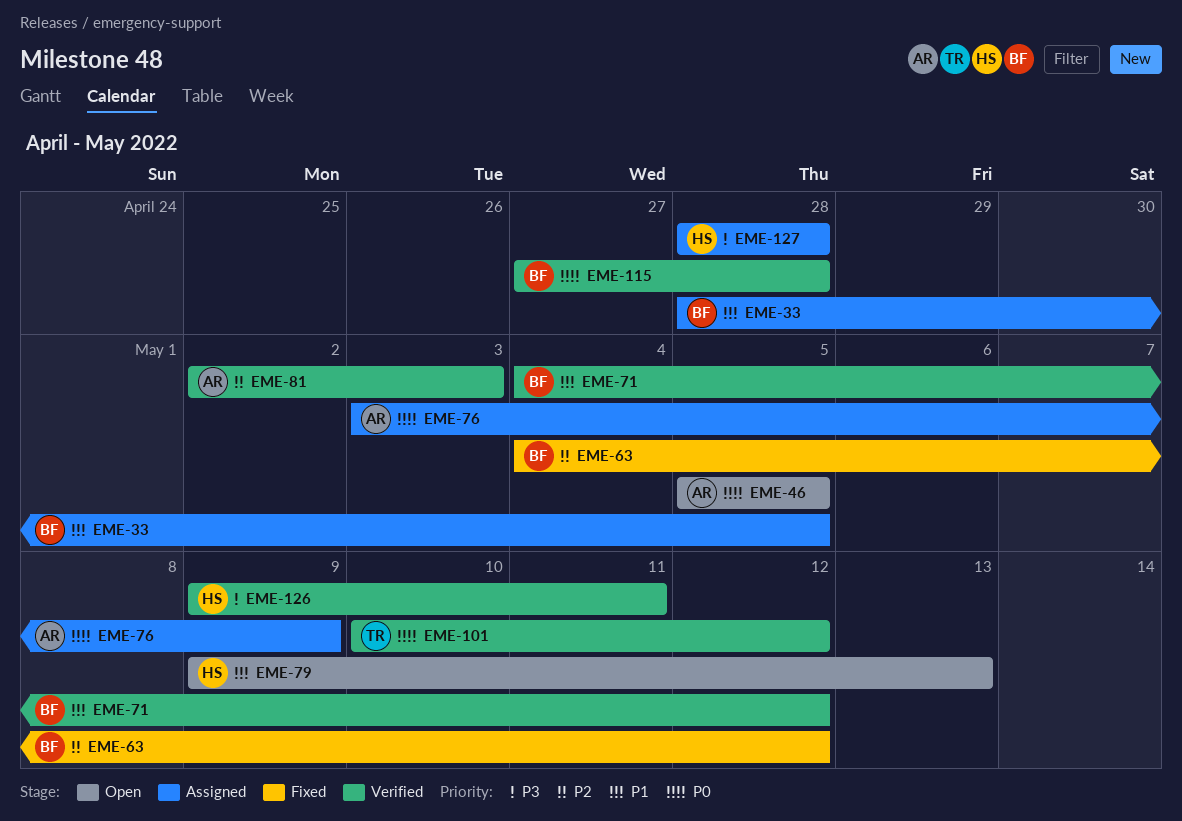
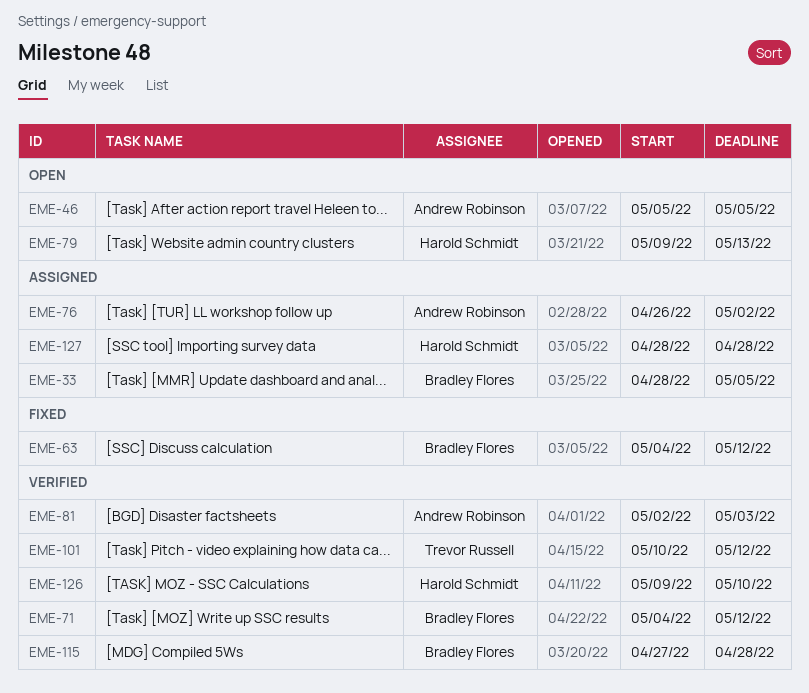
EME-76, start: May 3 -> Apr 26
EME-76, due: May 9 -> May 2
EME-126, due: May 11 -> May 10

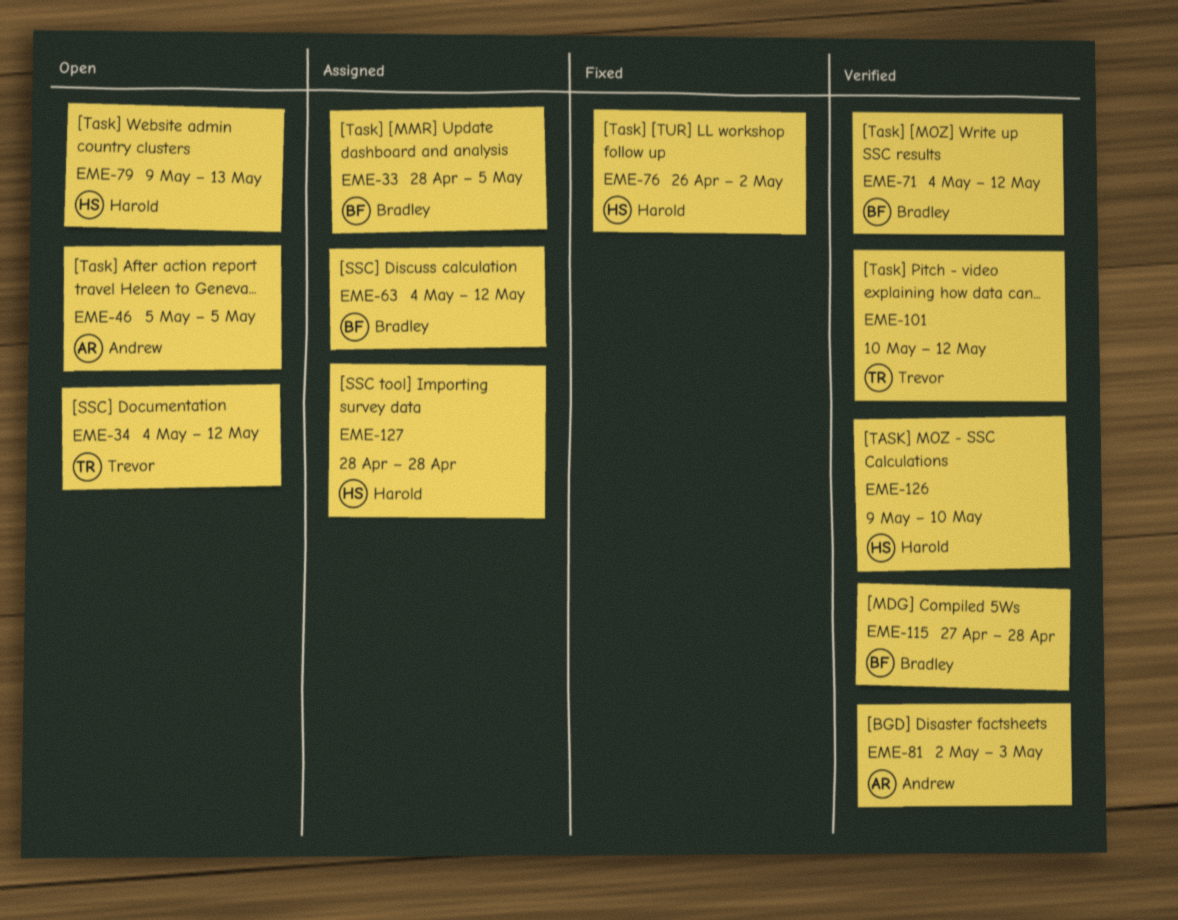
EME-34: none -> present
EME-63, status: Fixed -> Assigned
EME-76, status: Assigned -> Fixed
EME-76, owner: Andrew Robinson -> Harold Schmidt

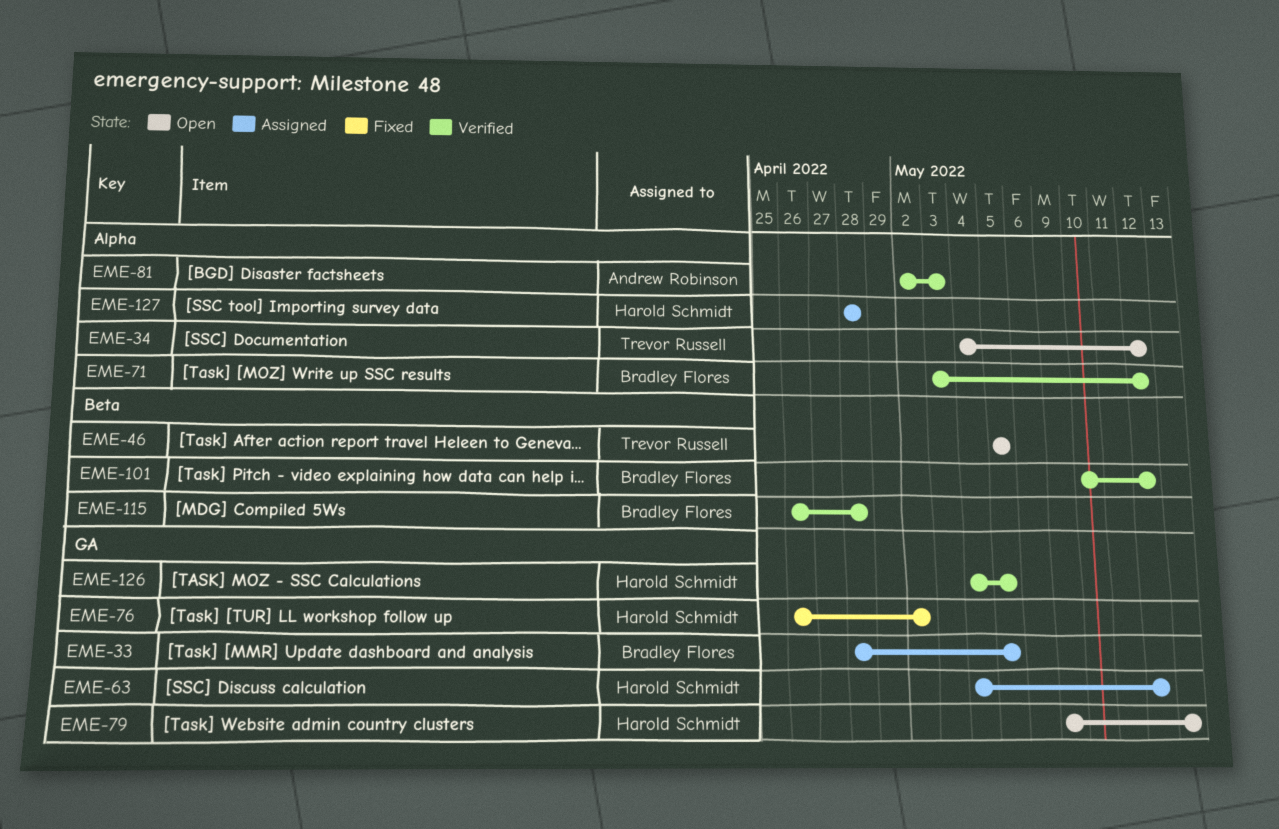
EME-46, owner: Andrew Robinson -> Trevor Russell
EME-63, owner: Bradley Flores -> Harold Schmidt
EME-71, start: May 4 -> May 3
EME-101, owner: Trevor Russell -> Bradley Flores
EME-115, start: Apr 27 -> Apr 26
EME-126, start: May 9 -> May 4
EME-126, due: May 10 -> May 5

